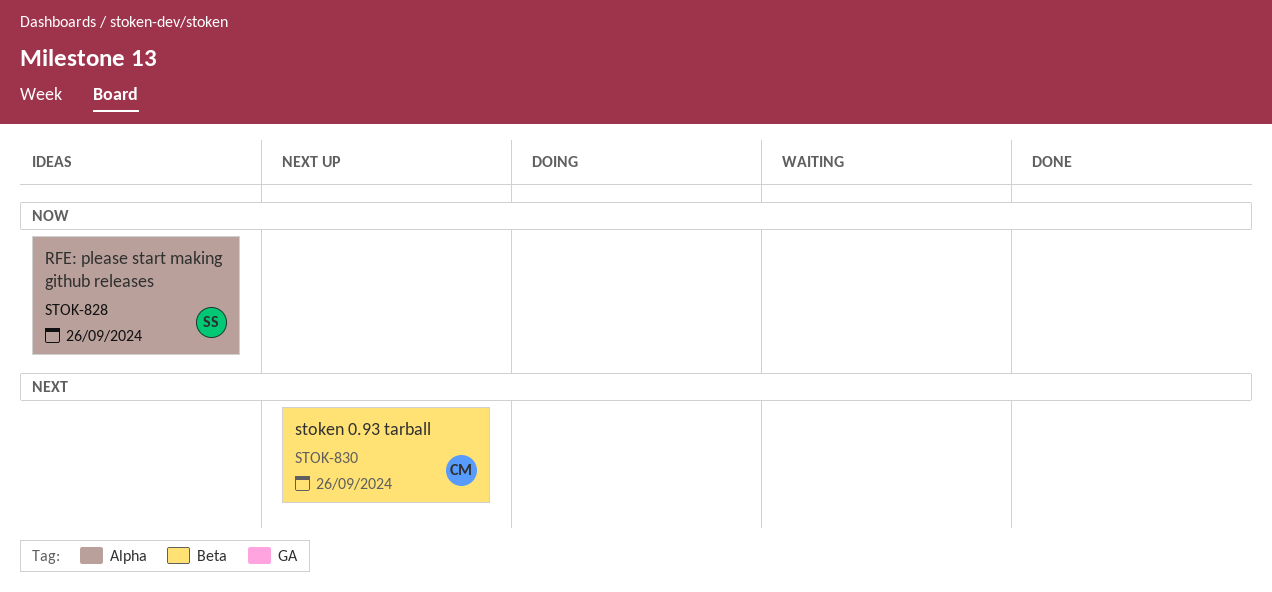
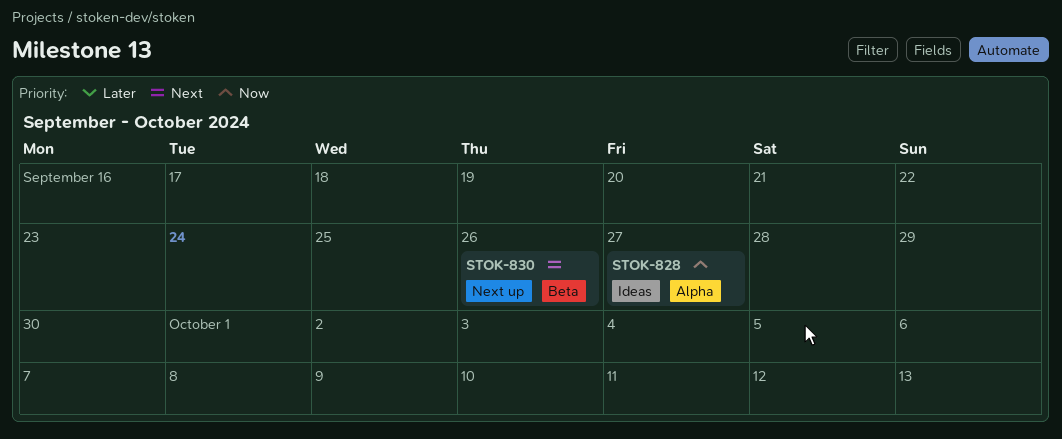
STOK-828, due: Sep 26 -> Sep 27

